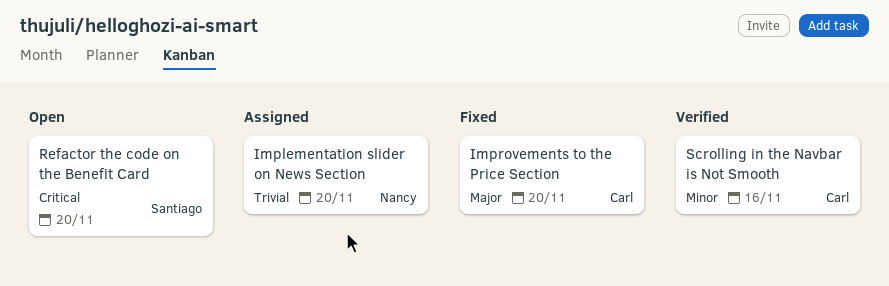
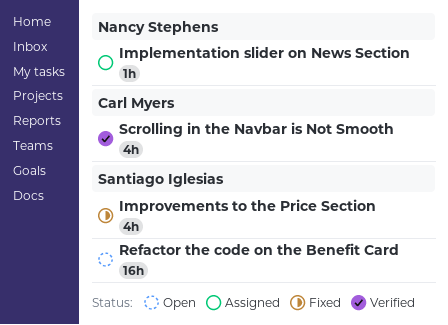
Improvements to the Price Section, owner: Carl Myers -> Santiago Iglesias

